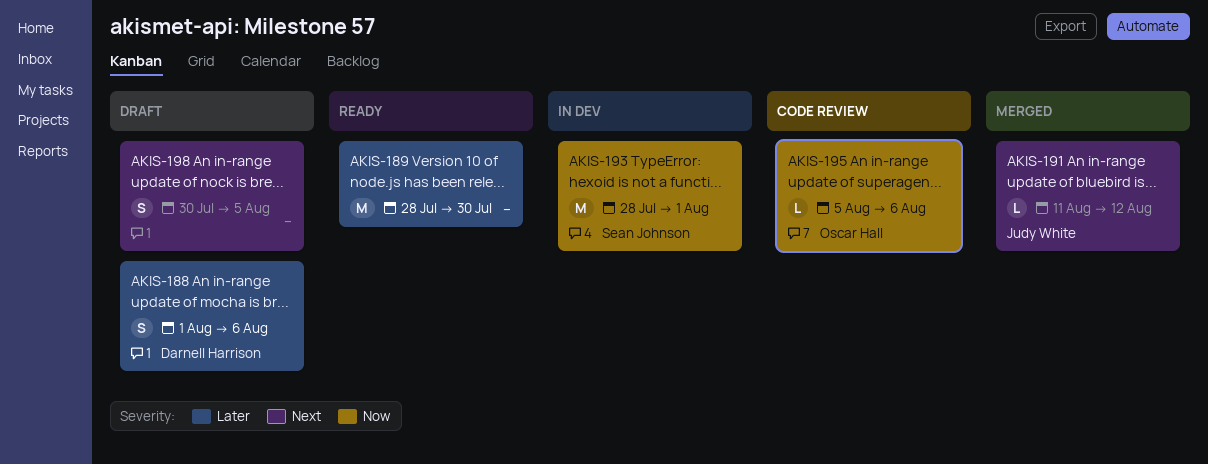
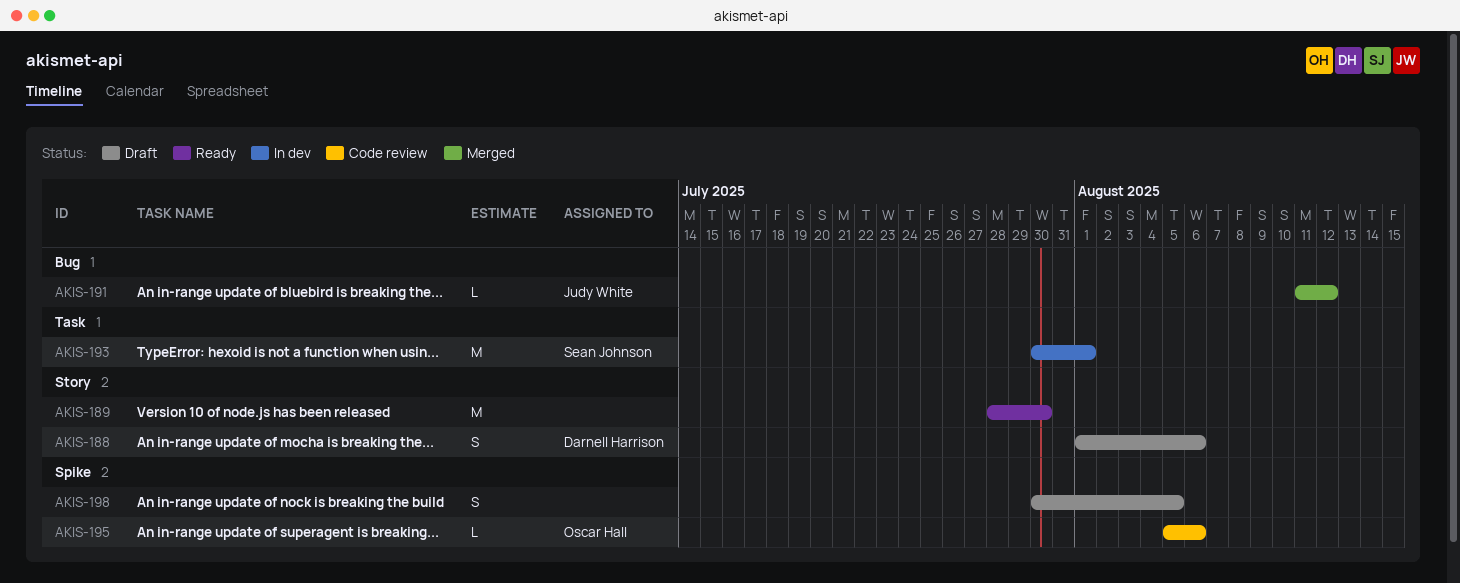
AKIS-193, start: Jul 28 -> Jul 30

